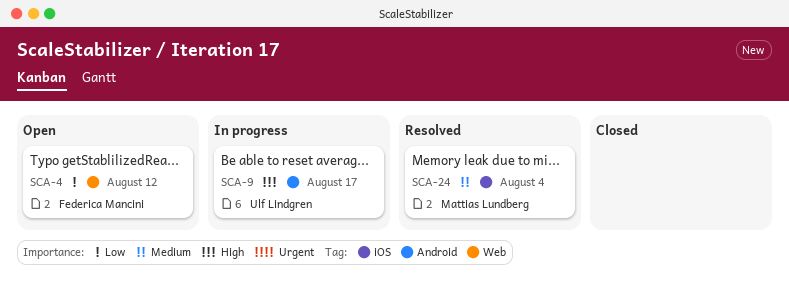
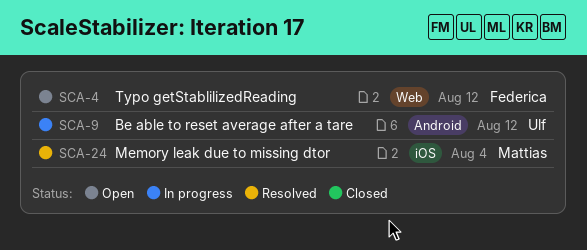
SCA-9, due: Aug 17 -> Aug 12

